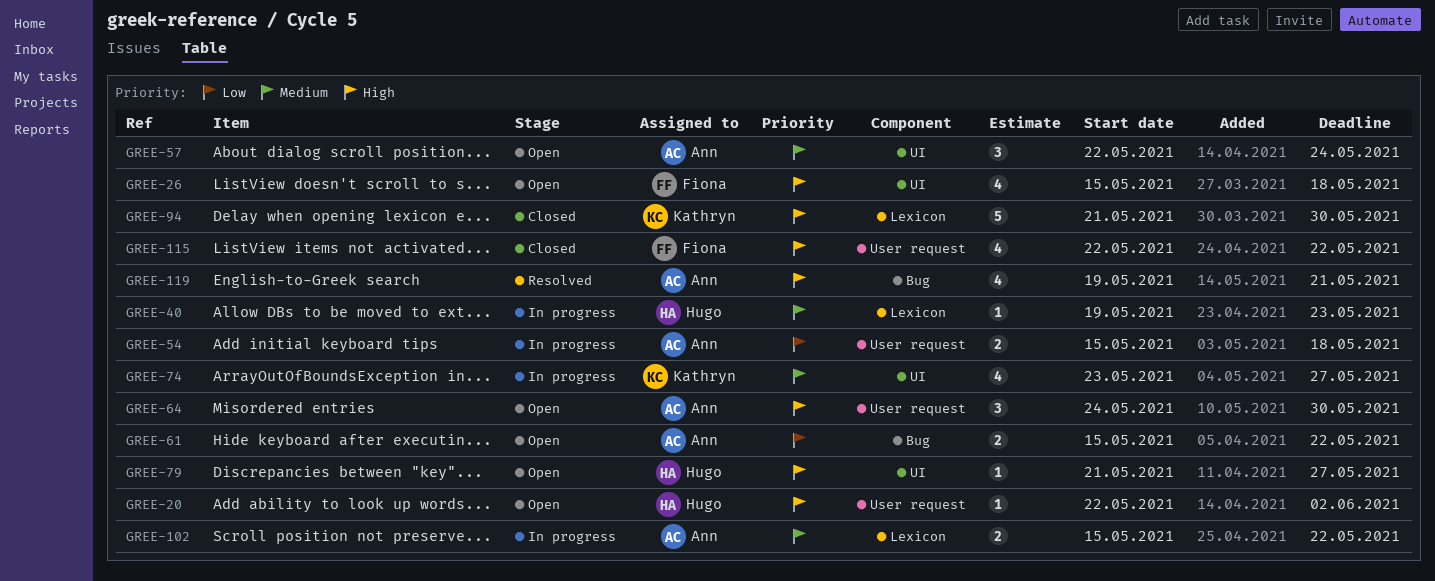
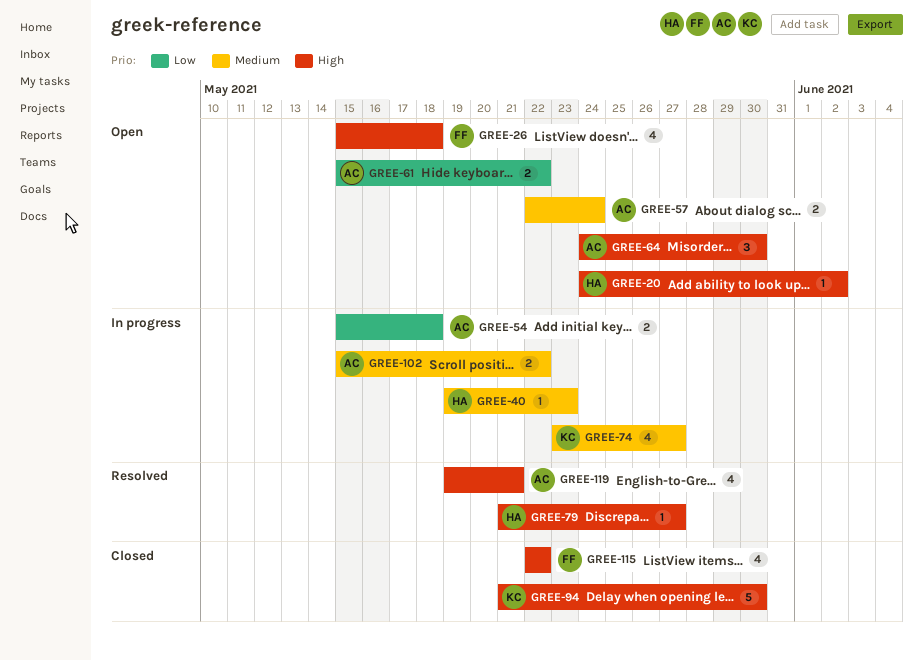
GREE-20, start: May 22 -> May 24
GREE-57, estimate: 3 -> 2
GREE-79, status: Open -> Resolved

